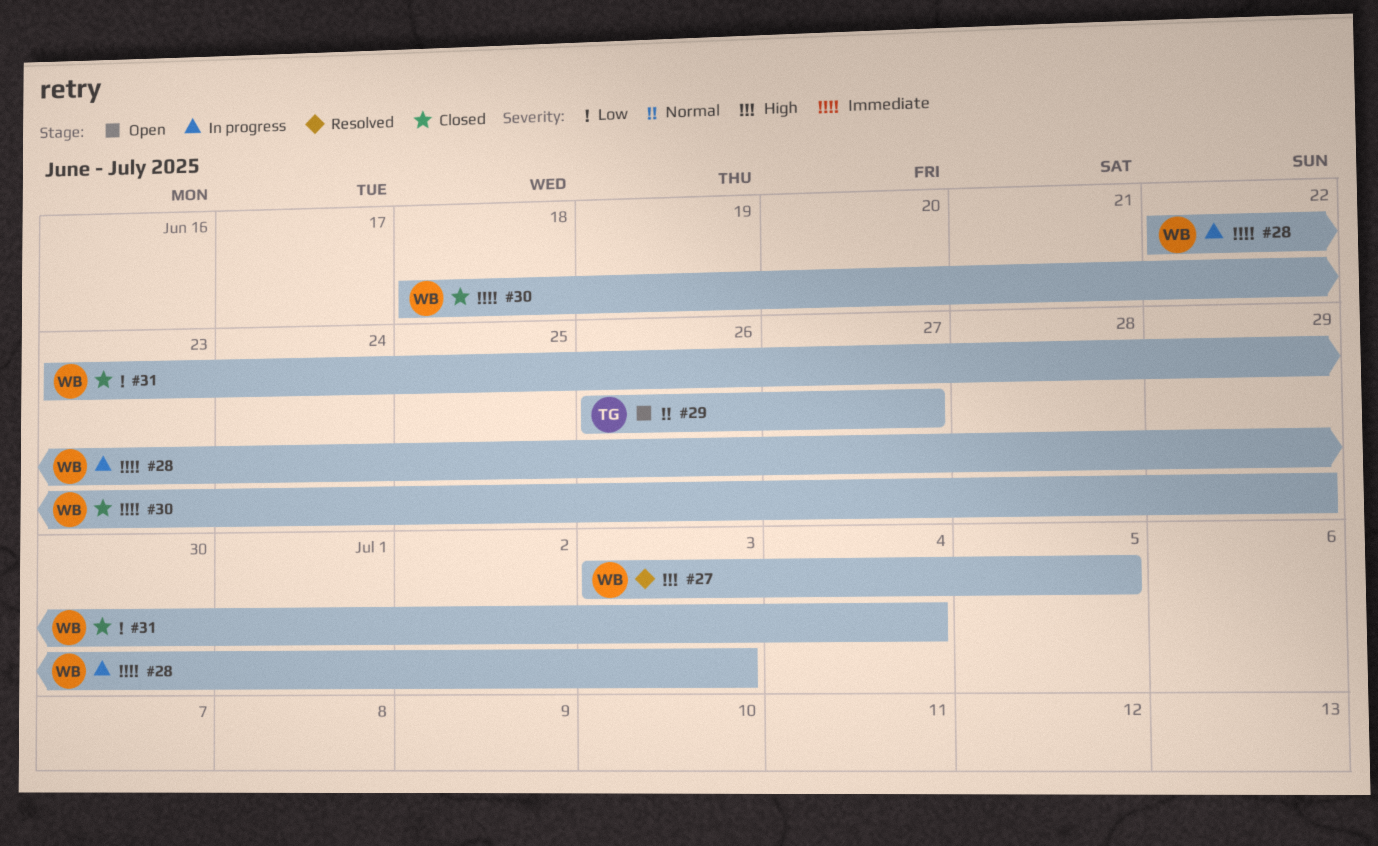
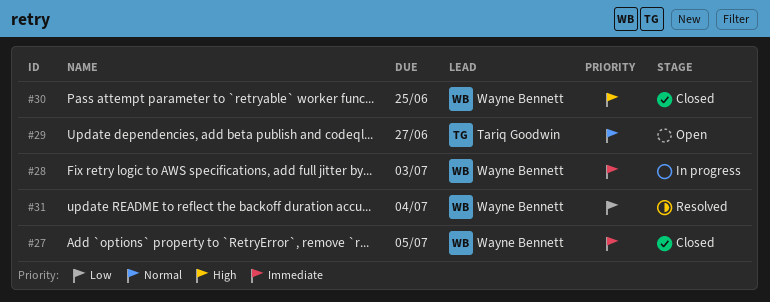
#27, status: Resolved -> Closed
#27, priority: High -> Immediate
#30, priority: Immediate -> High
#30, due: Jun 29 -> Jun 25
#31, status: Closed -> Resolved

